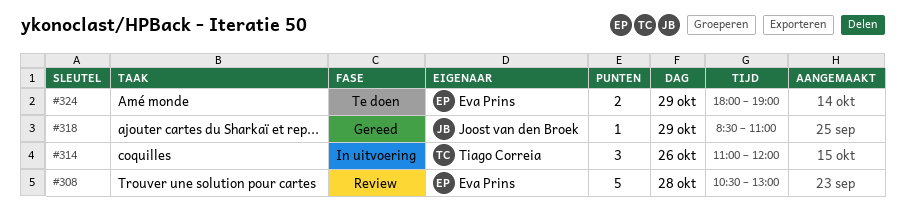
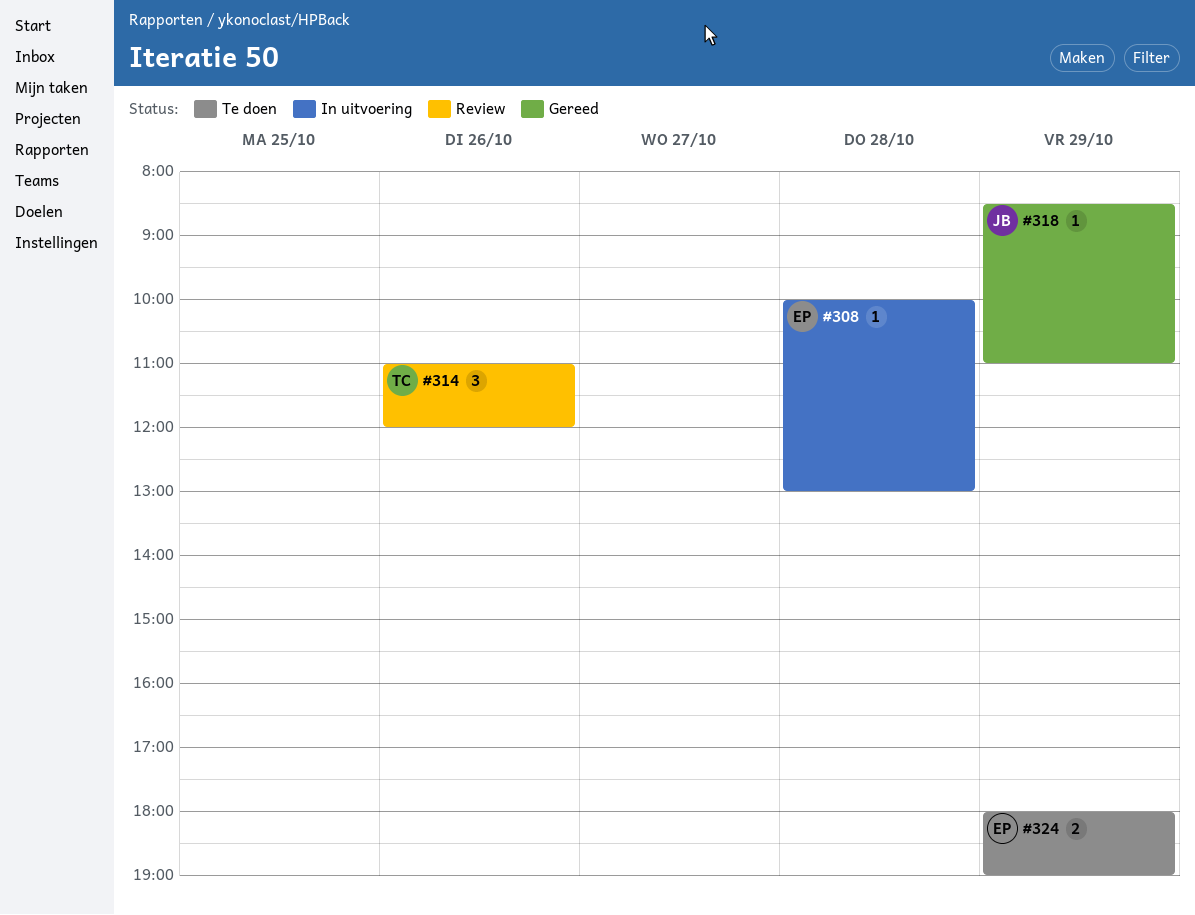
#308, status: Review -> In uitvoering
#308, estimate: 5 -> 1
#308, begins: 10:30 -> 10:00
#314, status: In uitvoering -> Review

